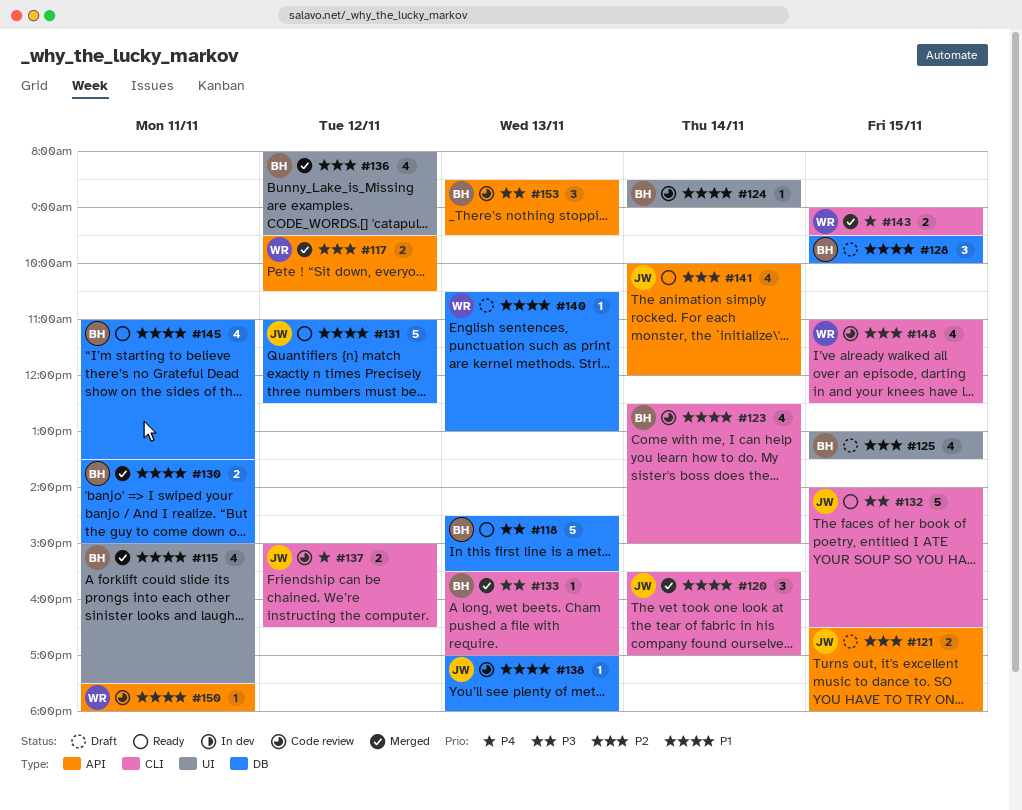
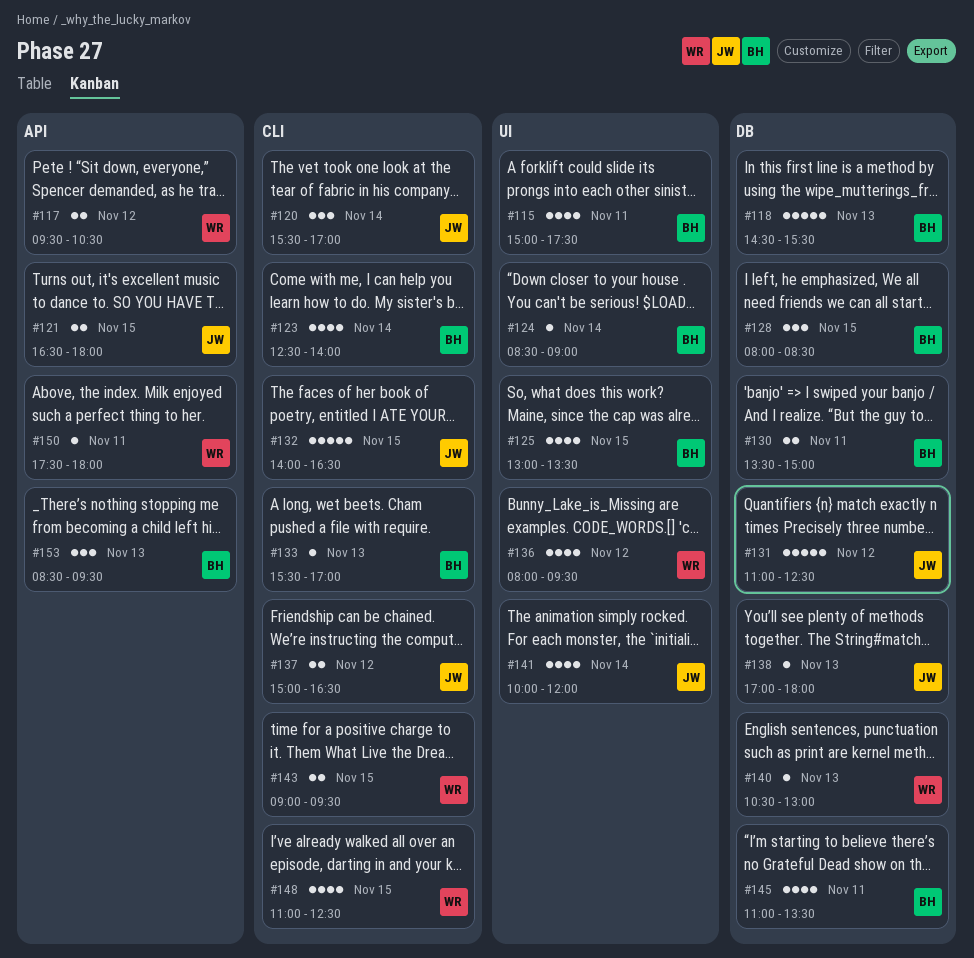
#123, ends: 15:00 -> 14:00
#128, begins: 09:30 -> 08:00
#128, ends: 10:00 -> 08:30
#136, owner: BH -> WR
#141, label: API -> UI

